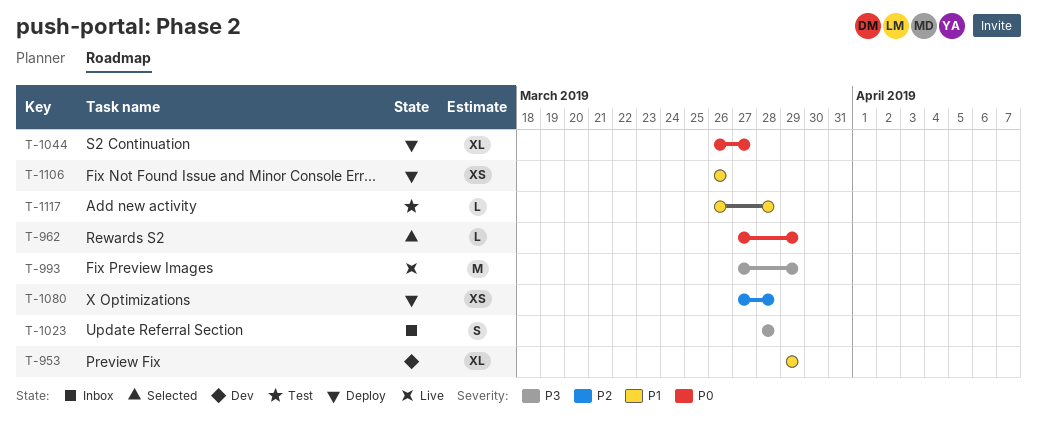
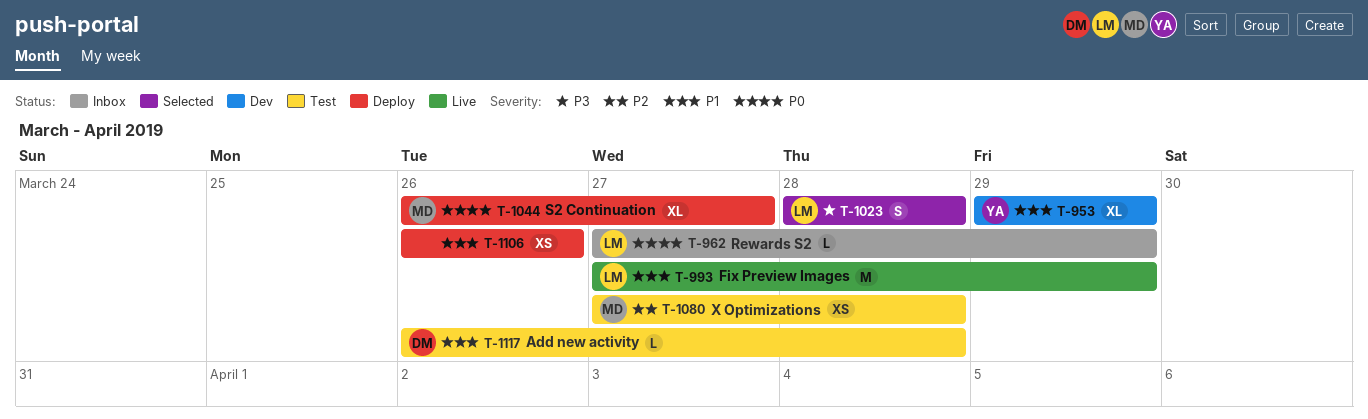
T-962, status: Selected -> Inbox
T-993, priority: P3 -> P1
T-1023, status: Inbox -> Selected
T-1080, status: Deploy -> Test

